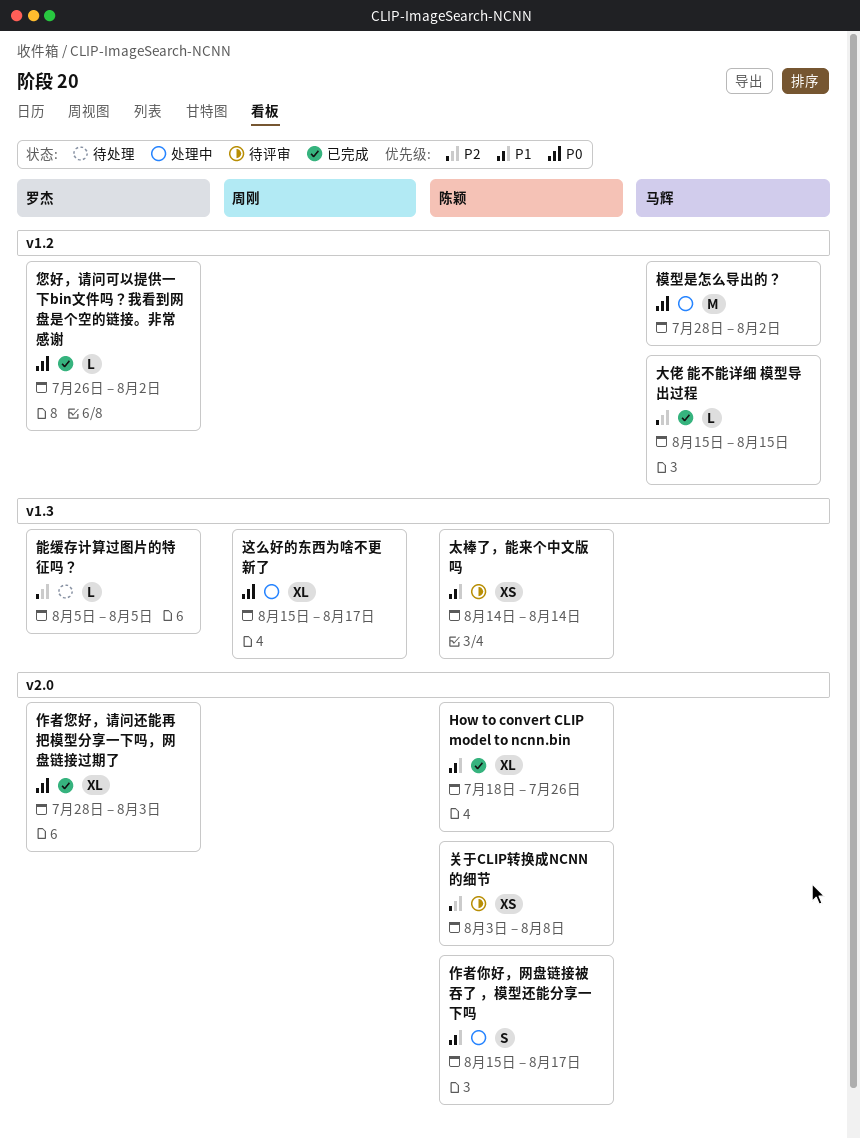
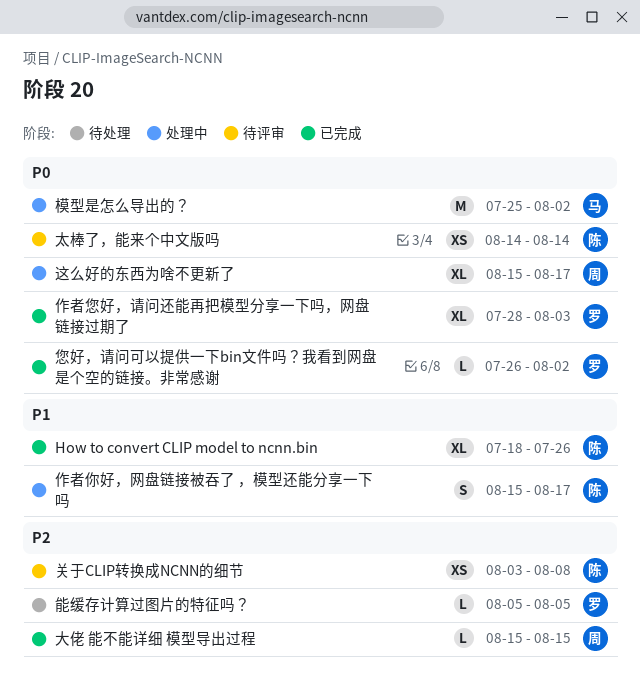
大佬 能不能详细 模型导出过程, owner: 马辉 -> 周刚
太棒了，能来个中文版吗, priority: P1 -> P0
模型是怎么导出的？, start: Jul 28 -> Jul 25

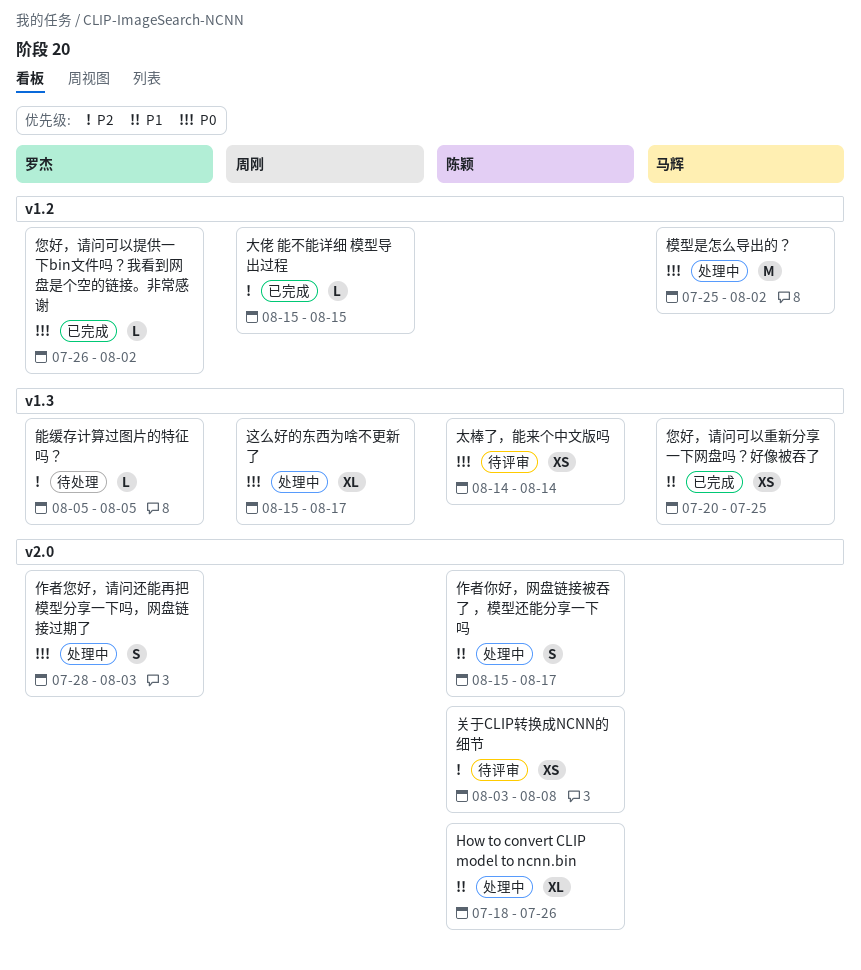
How to convert CLIP model to ncnn.bin, status: 已完成 -> 处理中
作者您好，请问还能再把模型分享一下吗，网盘链接过期了, status: 已完成 -> 处理中
作者您好，请问还能再把模型分享一下吗，网盘链接过期了, estimate: XL -> S
您好，请问可以重新分享一下网盘吗？好像被吞了: none -> present

